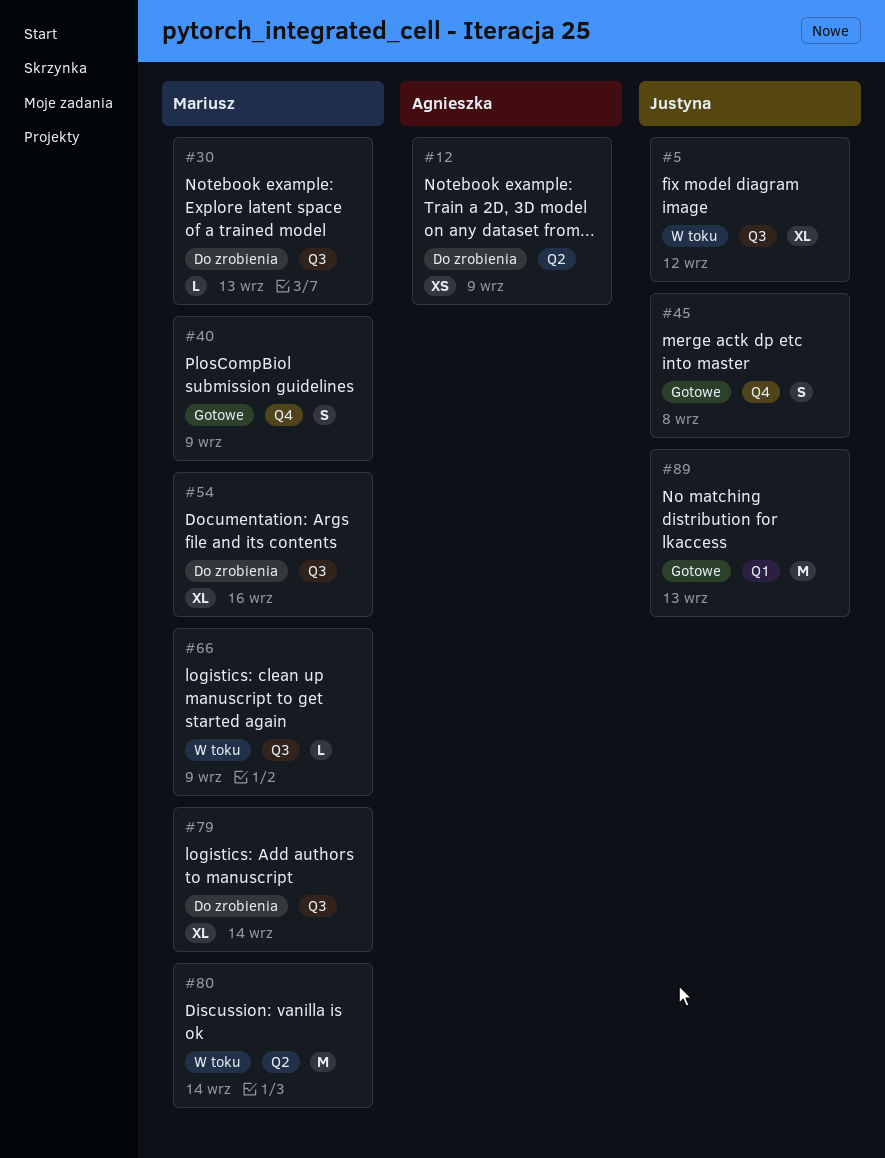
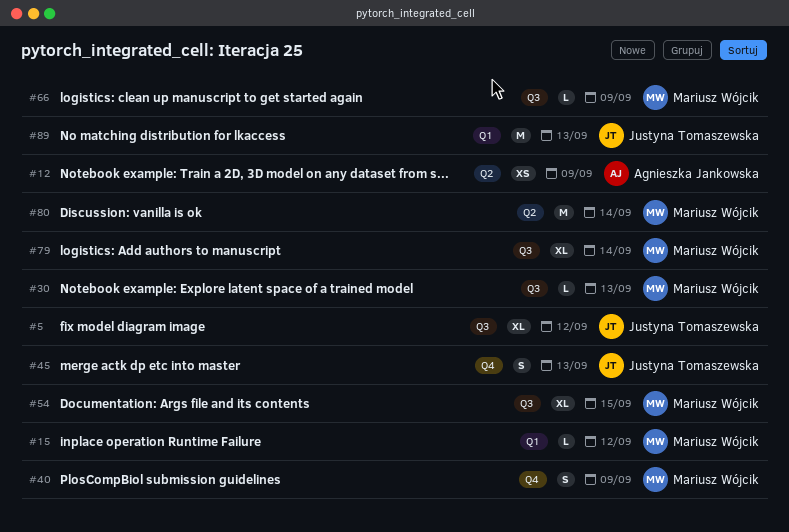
#15: none -> present
#45, due: Sep 8 -> Sep 13
#54, due: Sep 16 -> Sep 15

